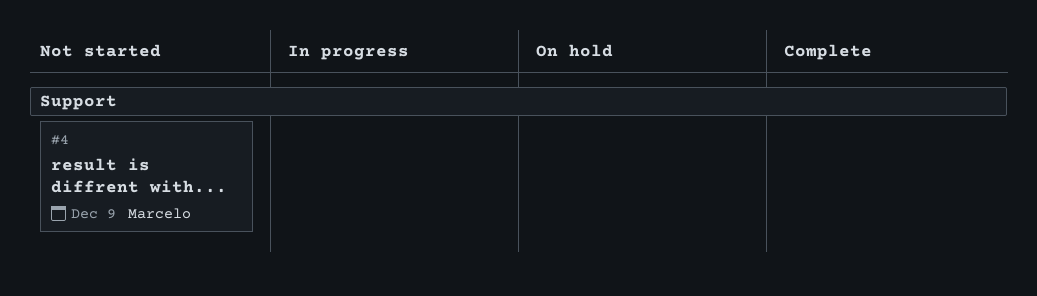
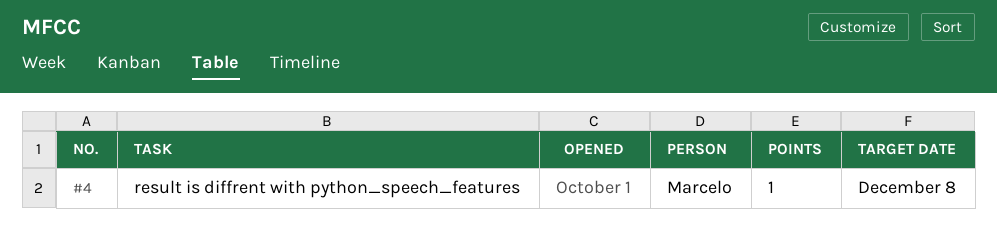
#4, due: Dec 9 -> Dec 8

